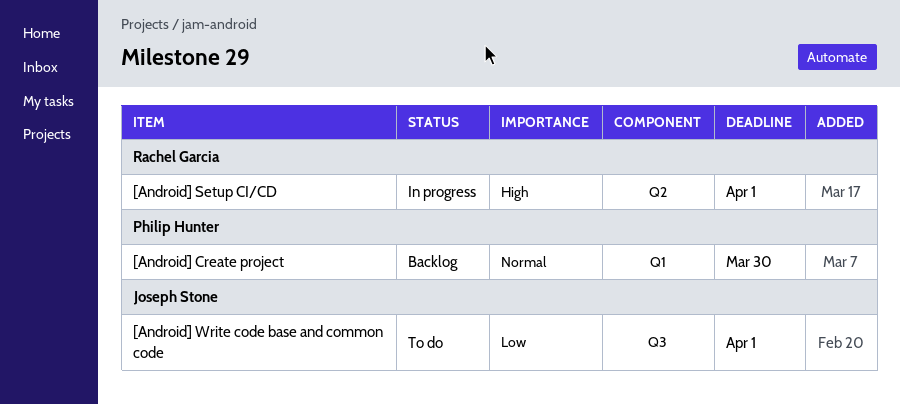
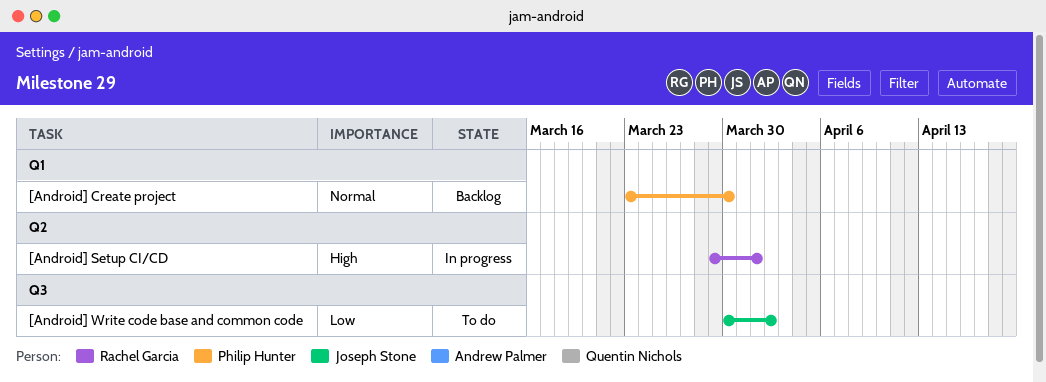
[Android] Write code base and common code, due: Apr 1 -> Apr 2

